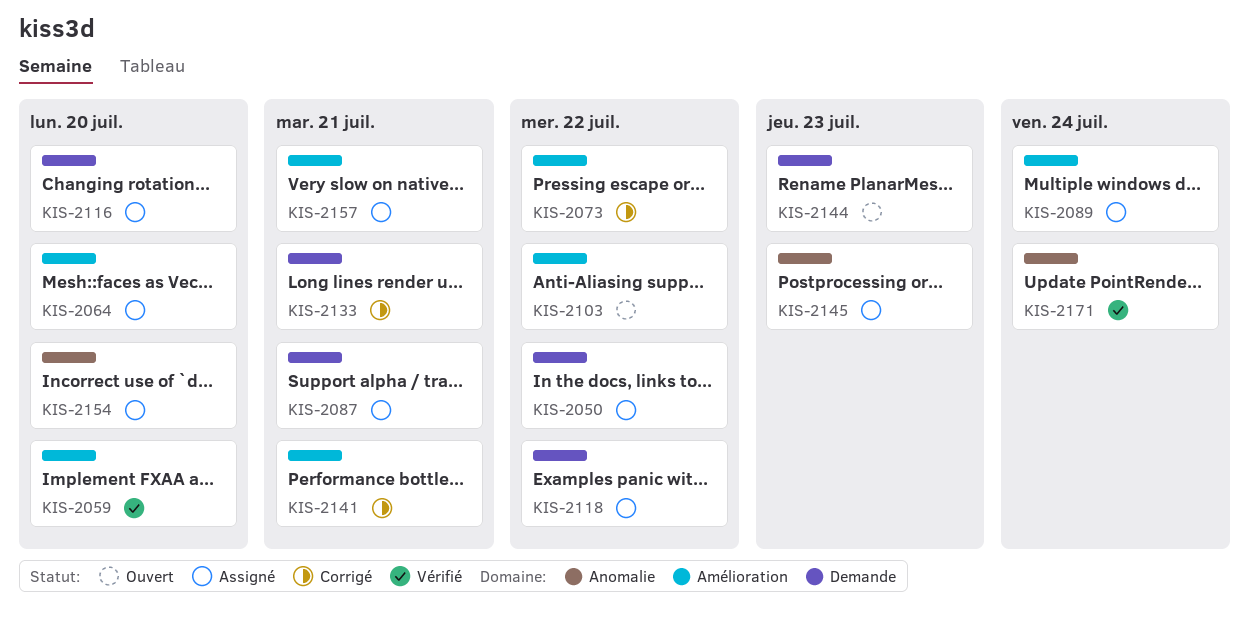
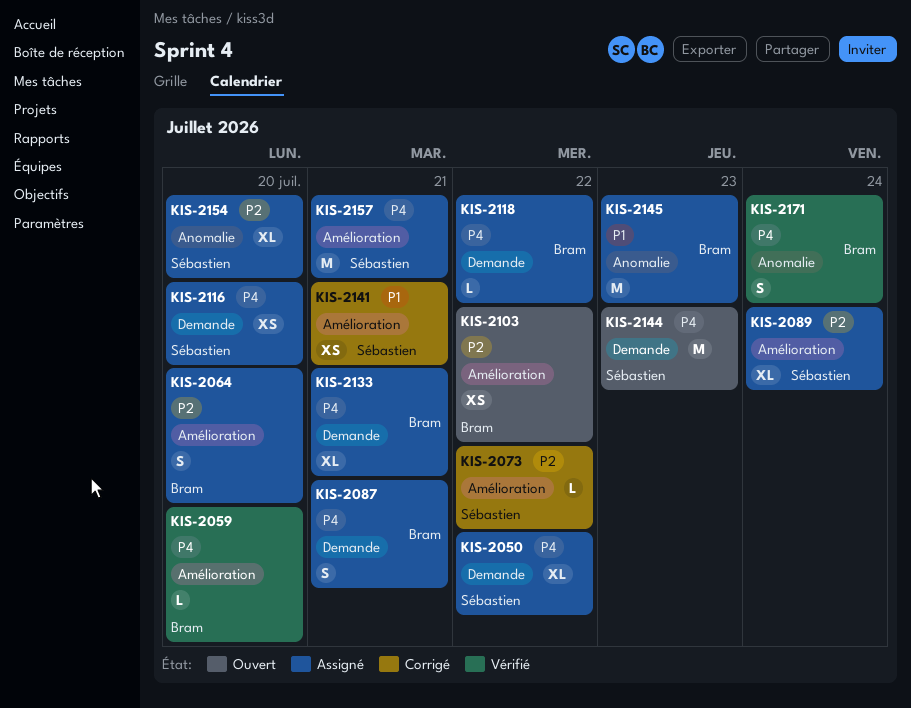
KIS-2133, status: Corrigé -> Assigné

